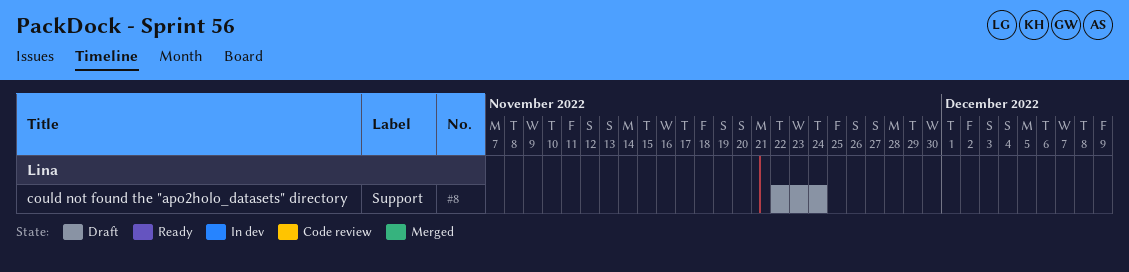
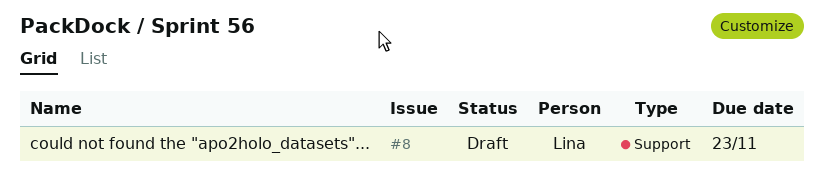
#8, due: Nov 24 -> Nov 23

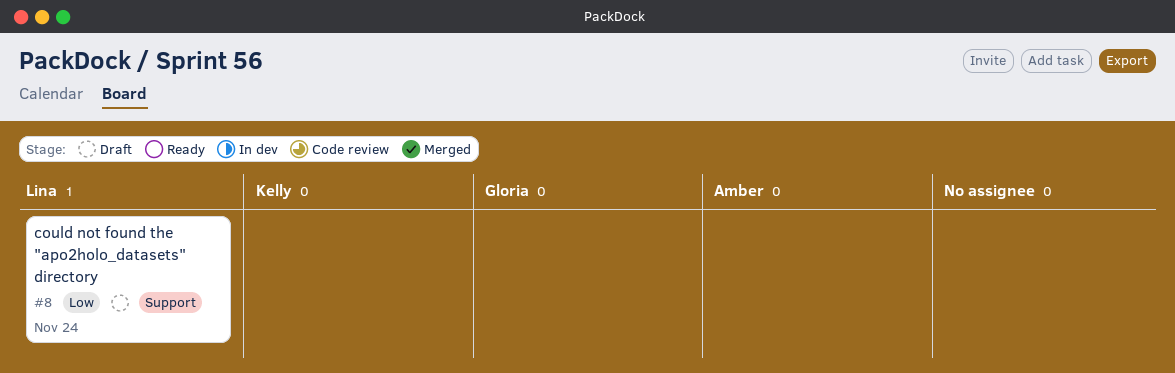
#8, due: Nov 23 -> Nov 24

